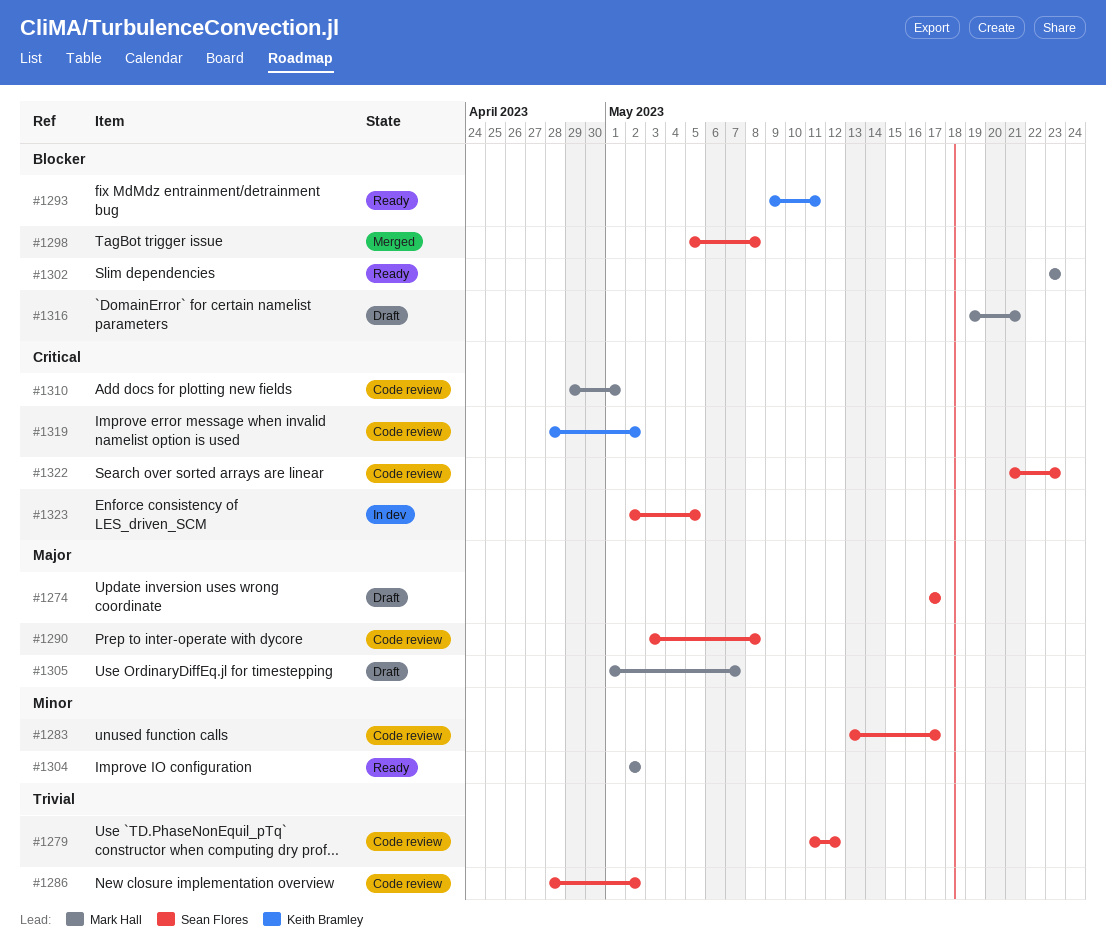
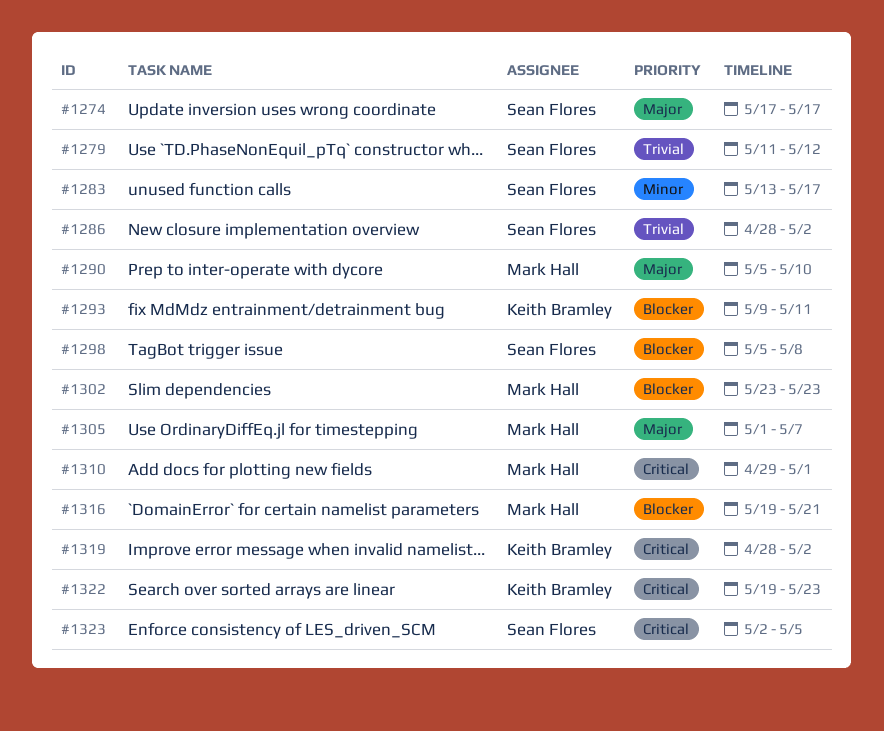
#1290, owner: Sean Flores -> Mark Hall
#1290, start: May 3 -> May 5
#1290, due: May 8 -> May 10
#1304: present -> none
#1322, owner: Sean Flores -> Keith Bramley
#1322, start: May 21 -> May 19

